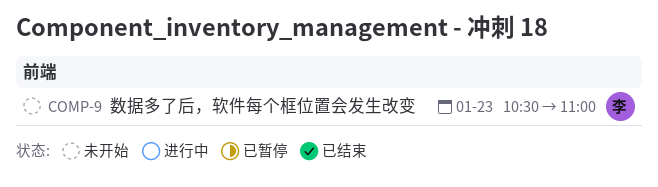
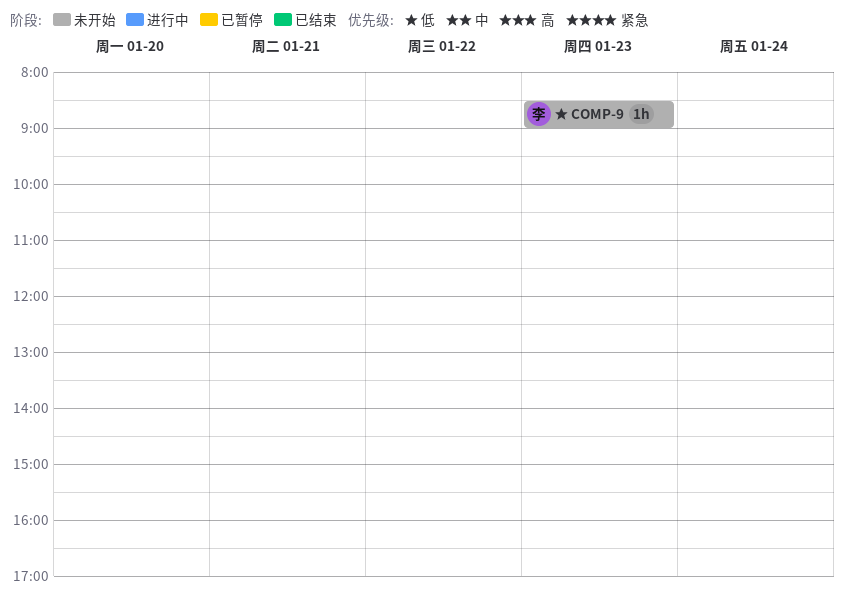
COMP-9, begins: 10:30 -> 08:30
COMP-9, ends: 11:00 -> 09:00

